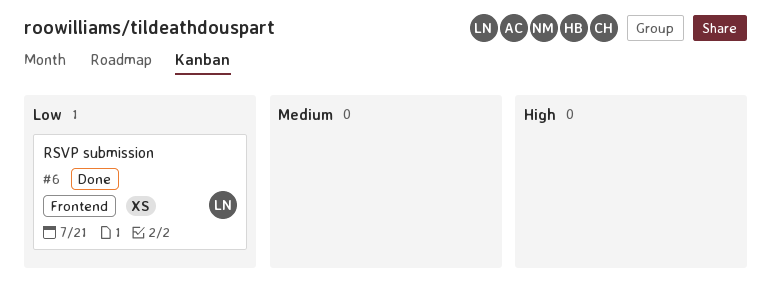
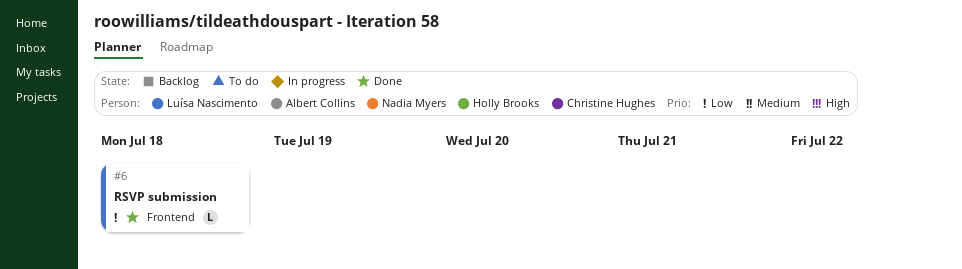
#6, estimate: XS -> L
#6, due: Jul 21 -> Jul 18

